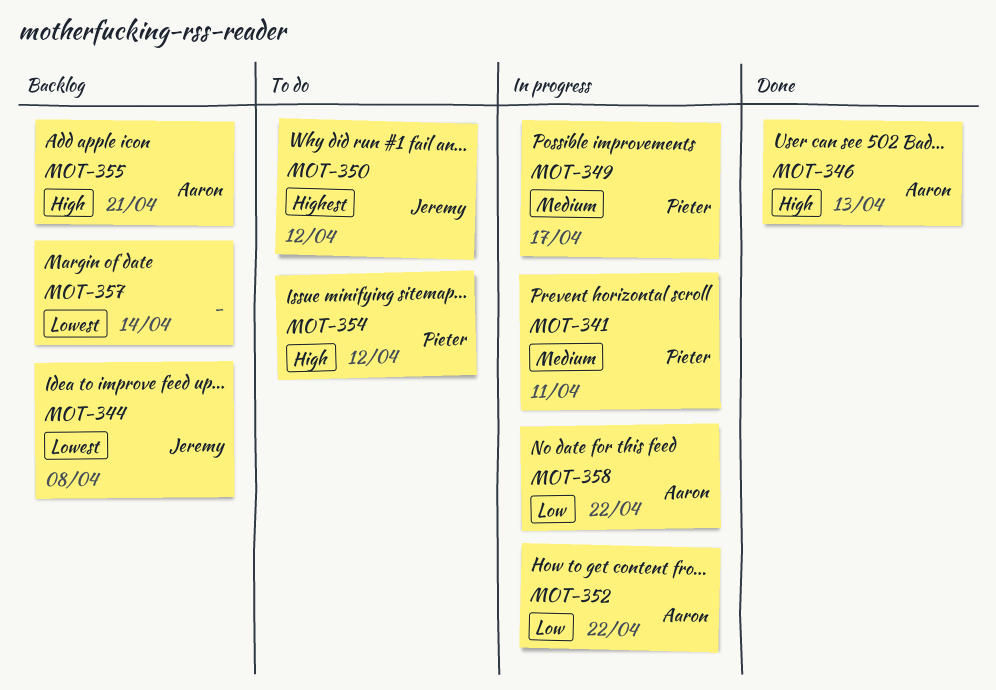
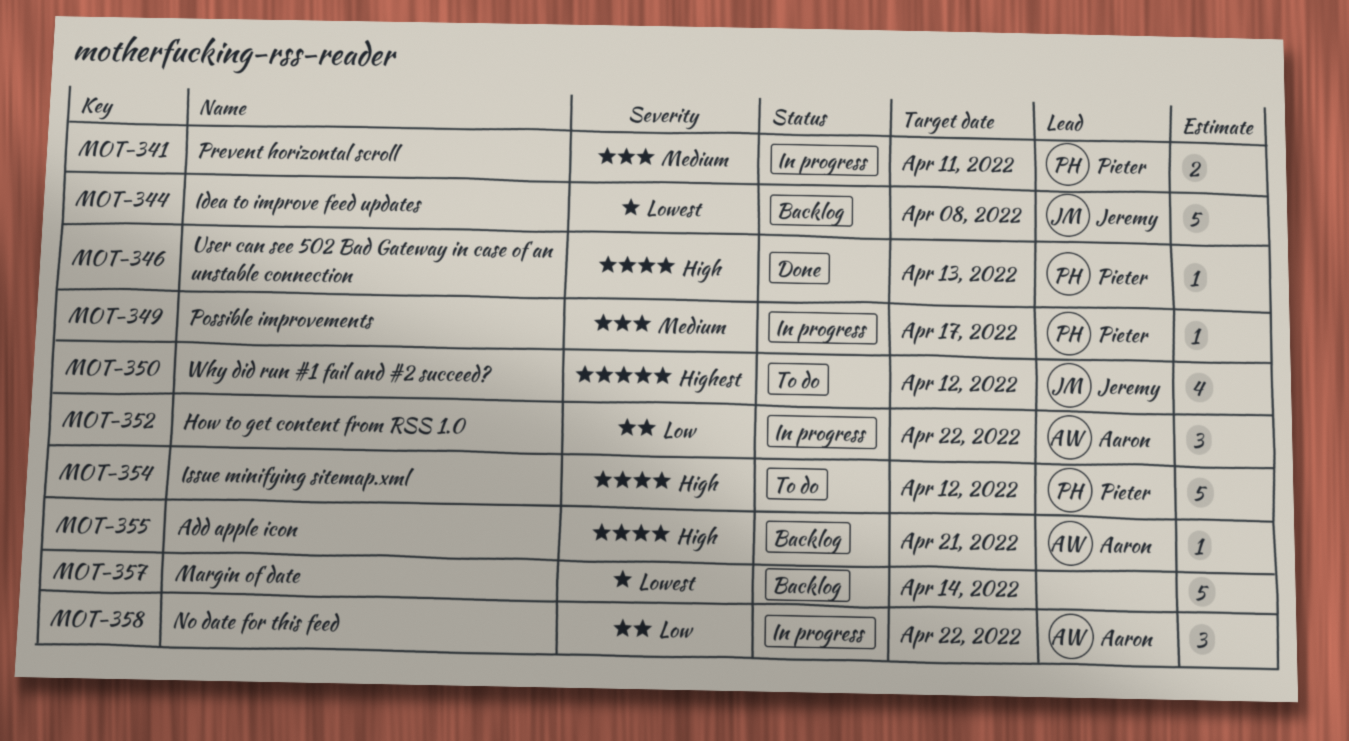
MOT-346, owner: Aaron -> Pieter

